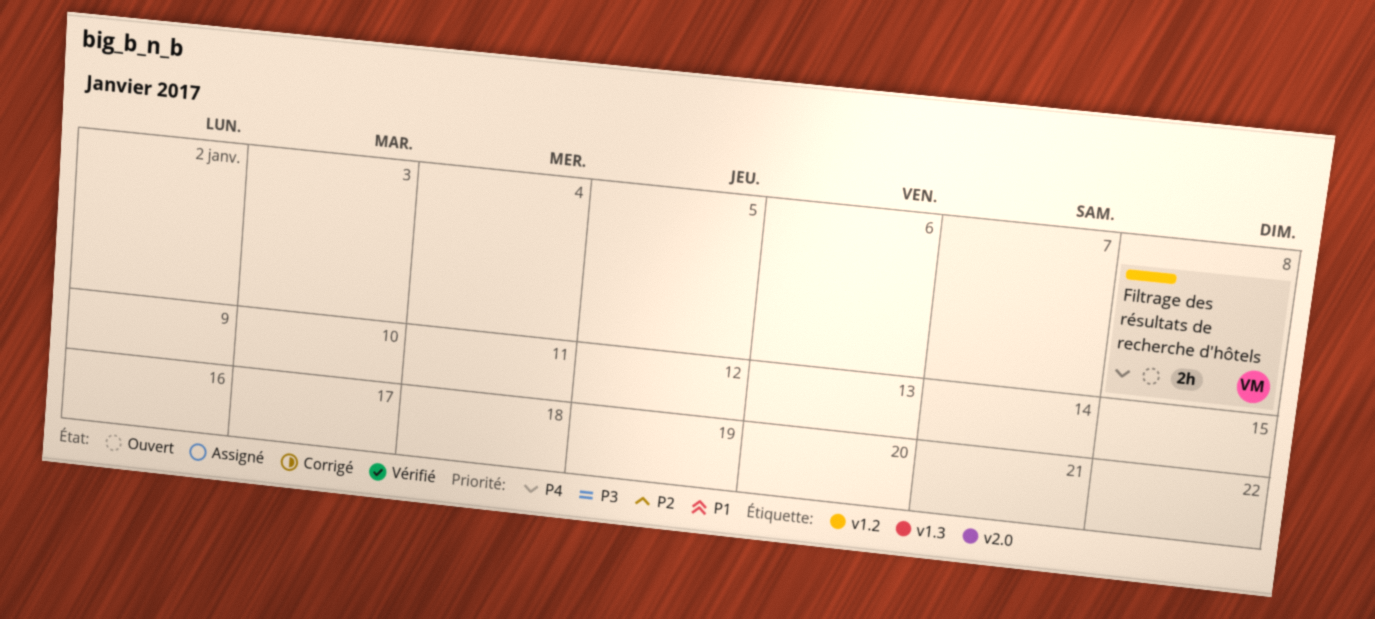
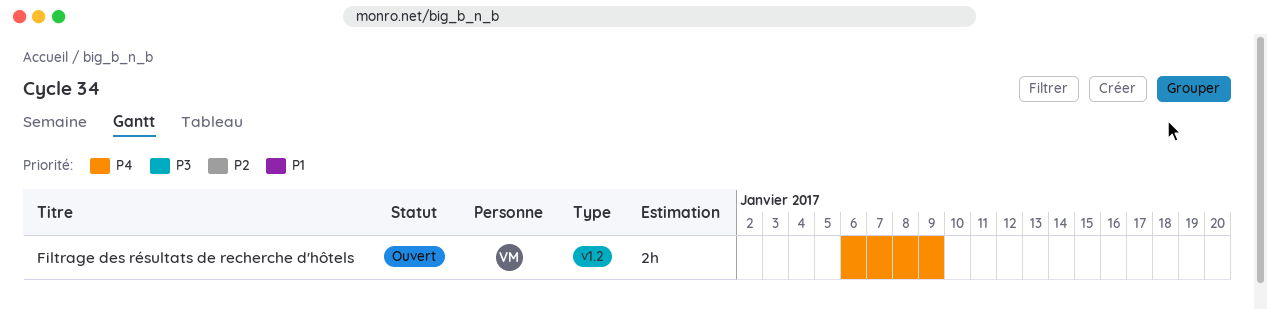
Filtrage des résultats de recherche d'hôtels, due: Jan 8 -> Jan 9

